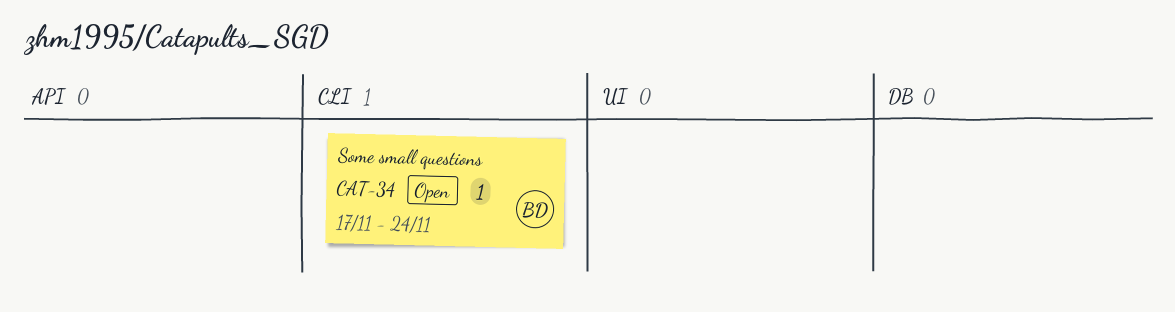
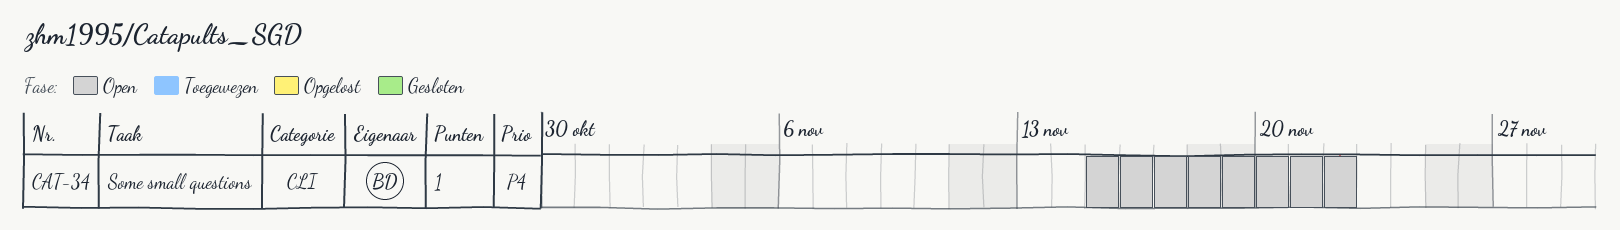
CAT-34, start: Nov 17 -> Nov 15
CAT-34, due: Nov 24 -> Nov 22

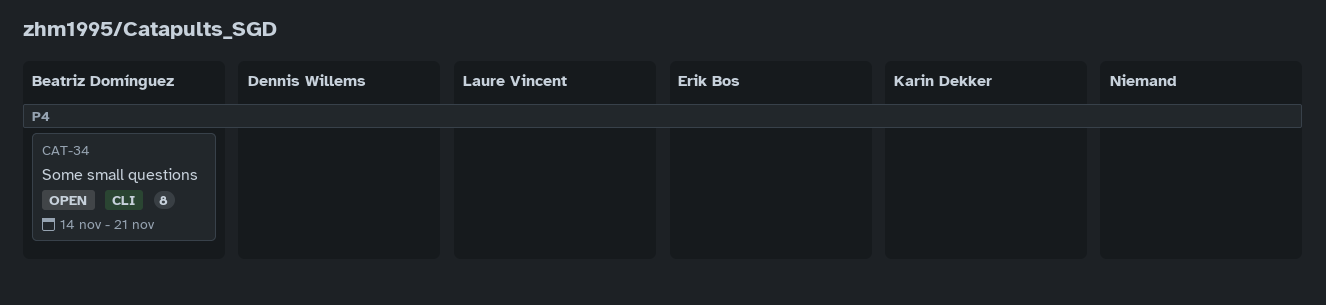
CAT-34, estimate: 1 -> 8
CAT-34, start: Nov 15 -> Nov 14
CAT-34, due: Nov 22 -> Nov 21

